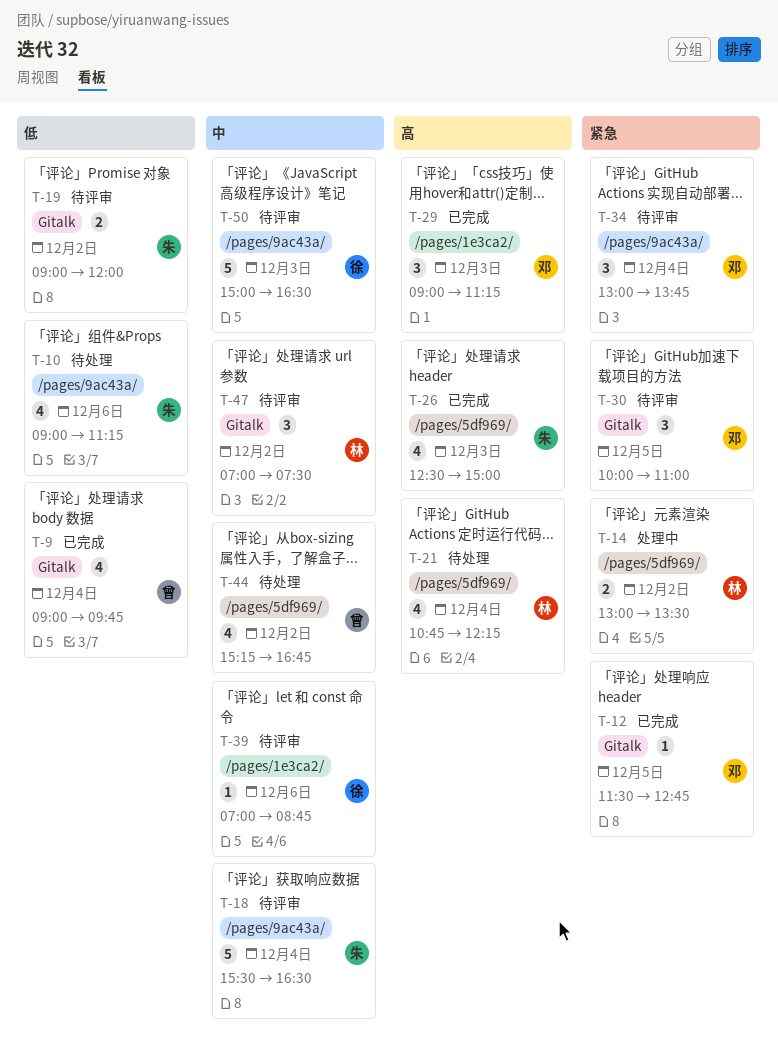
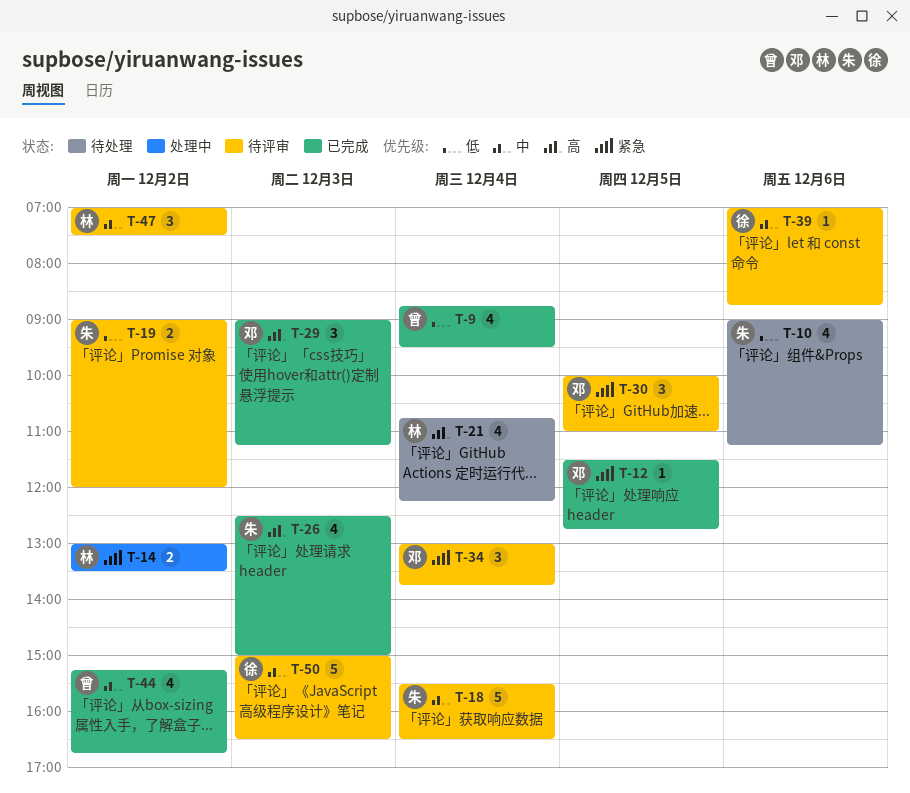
T-9, begins: 09:00 -> 08:45
T-9, ends: 09:45 -> 09:30
T-44, status: 待处理 -> 已完成

